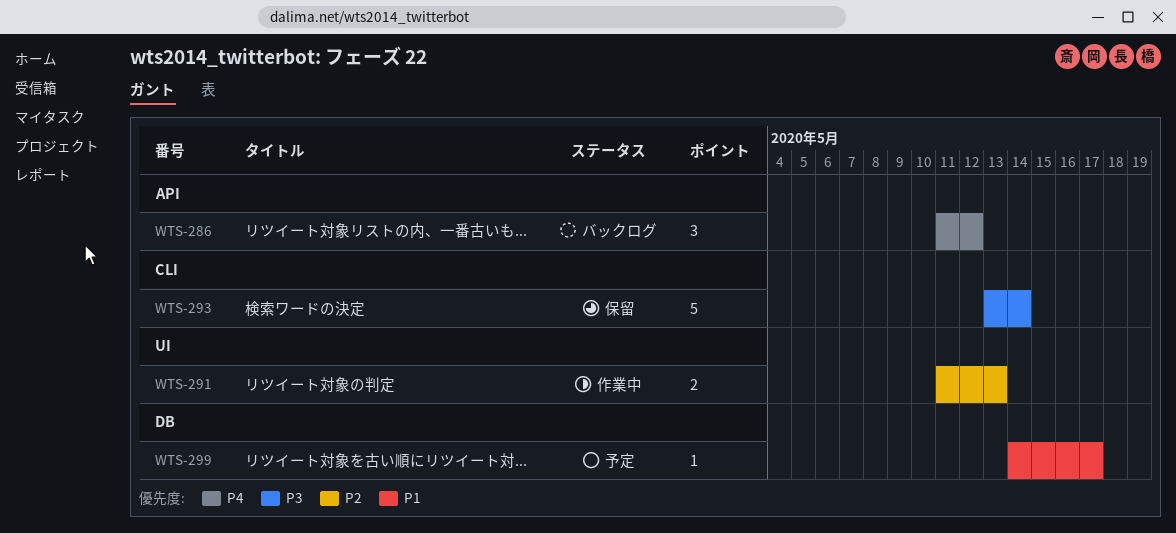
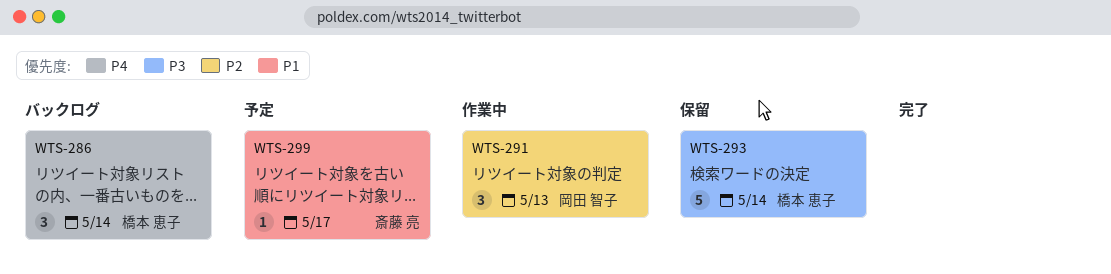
WTS-286, due: May 12 -> May 14
WTS-291, estimate: 2 -> 3

